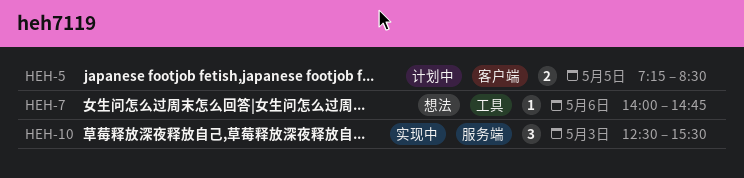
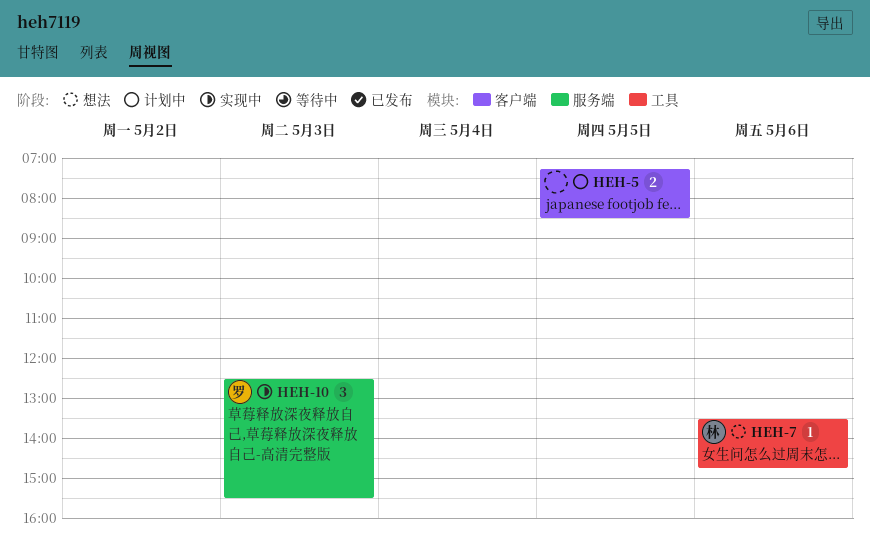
HEH-7, begins: 14:00 -> 13:30

